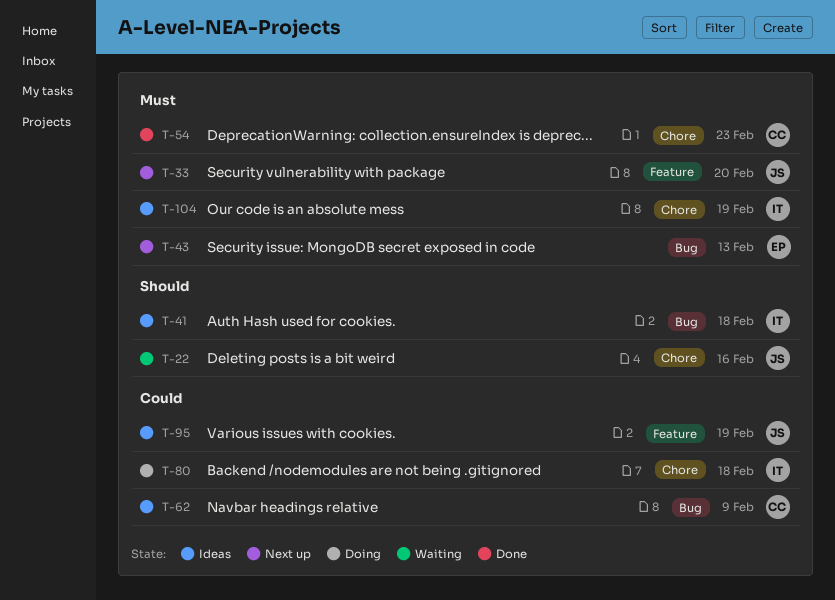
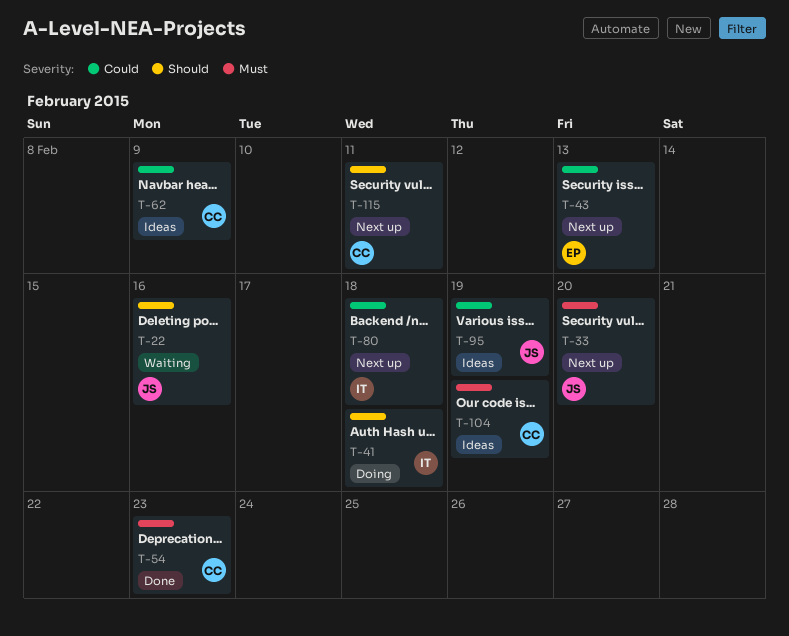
T-41, status: Ideas -> Doing
T-43, priority: Must -> Could
T-80, status: Doing -> Next up
T-104, owner: IT -> CC
T-115: none -> present

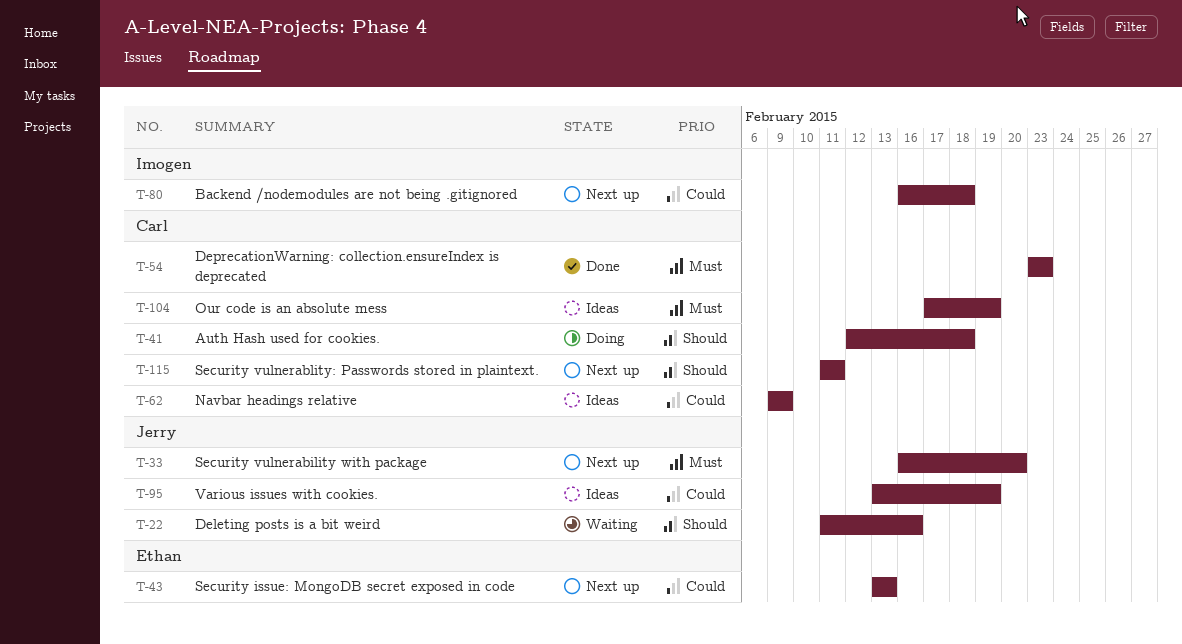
T-41, owner: Imogen -> Carl

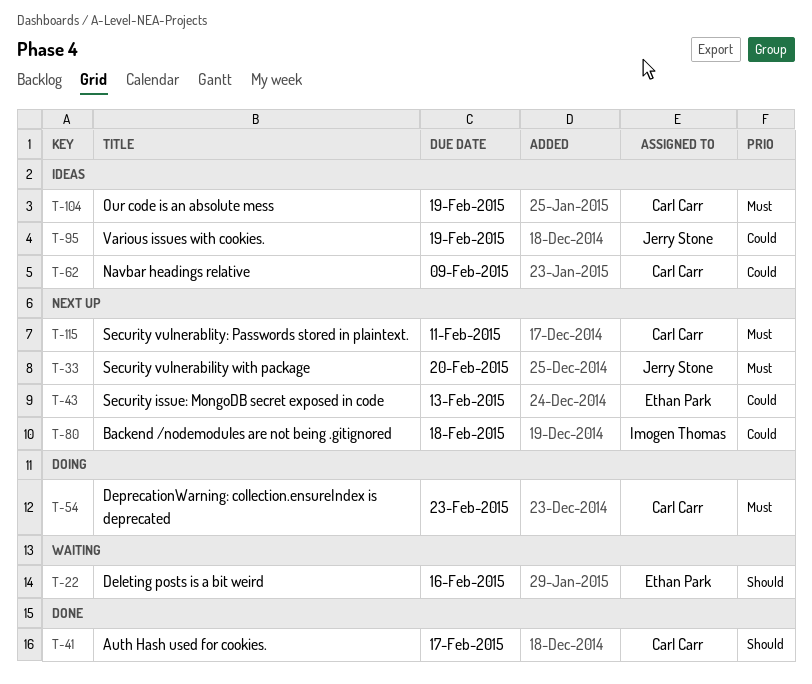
T-22, owner: Jerry Stone -> Ethan Park
T-41, status: Doing -> Done
T-41, due: Feb 18 -> Feb 17
T-54, status: Done -> Doing
T-115, priority: Should -> Must

